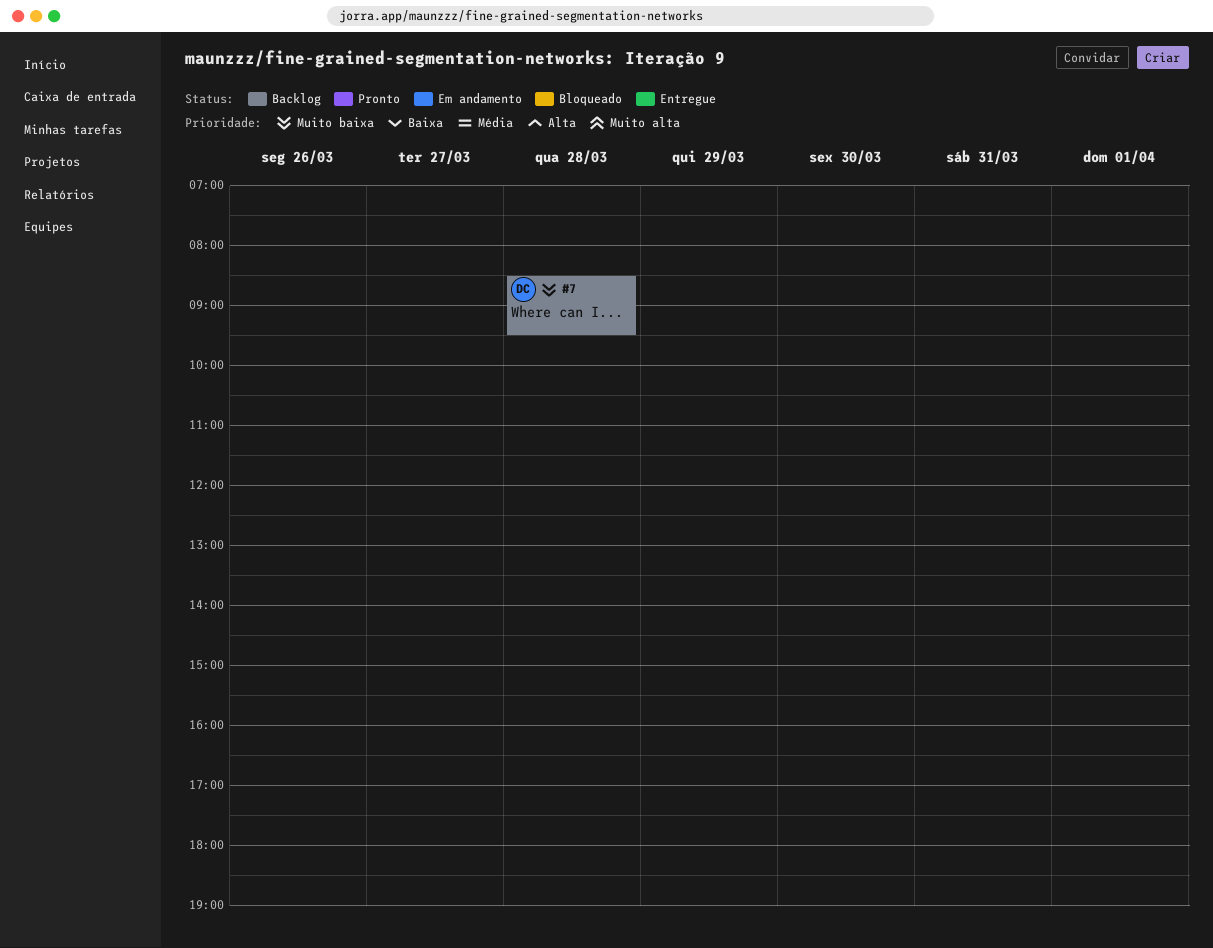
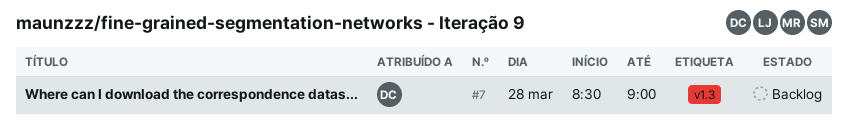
#7, ends: 09:30 -> 09:00

